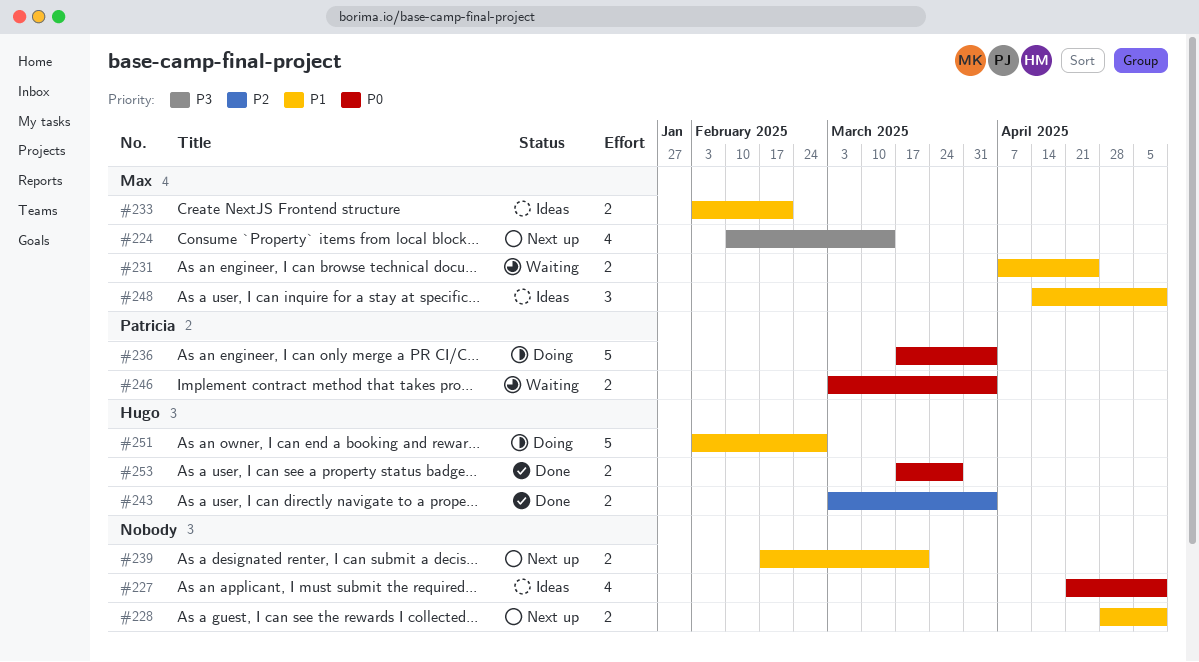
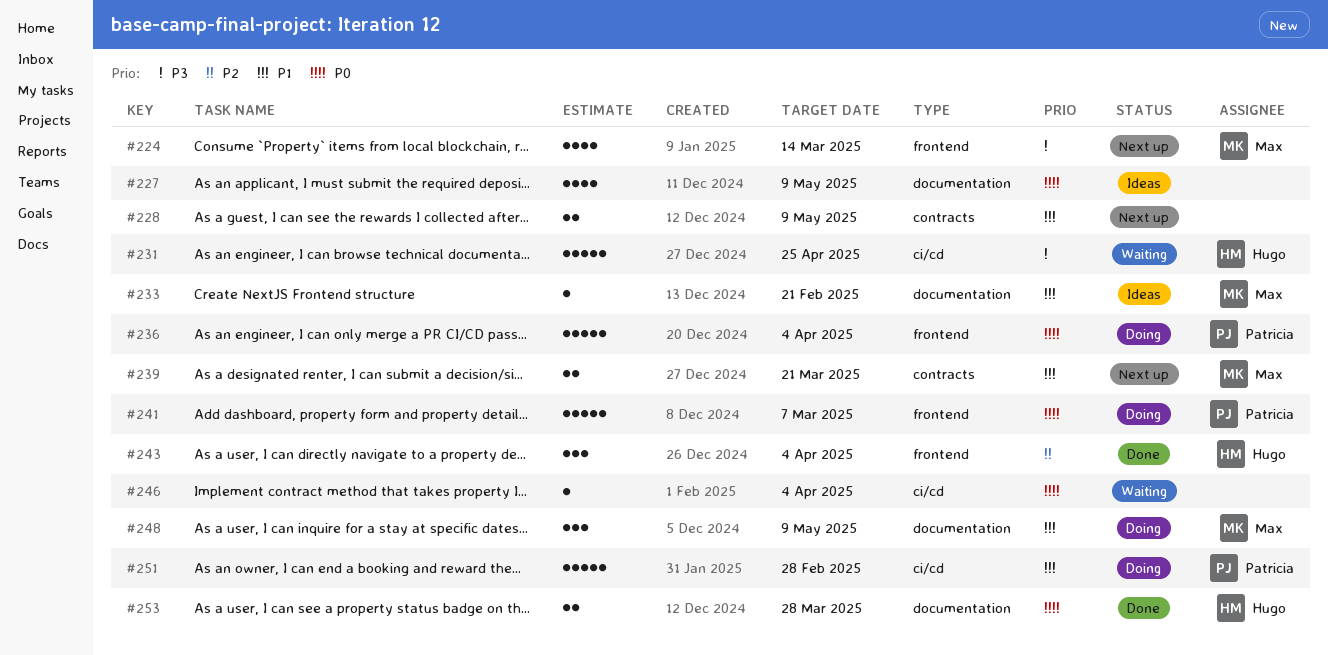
#231, owner: Max -> Hugo
#231, priority: P1 -> P3
#231, estimate: 2 -> 5
#233, estimate: 2 -> 1
#239, owner: none -> Max
#241: none -> present
#243, estimate: 2 -> 3
#246, owner: Patricia -> none
#246, estimate: 2 -> 1
#248, status: Ideas -> Doing
#251, owner: Hugo -> Patricia

